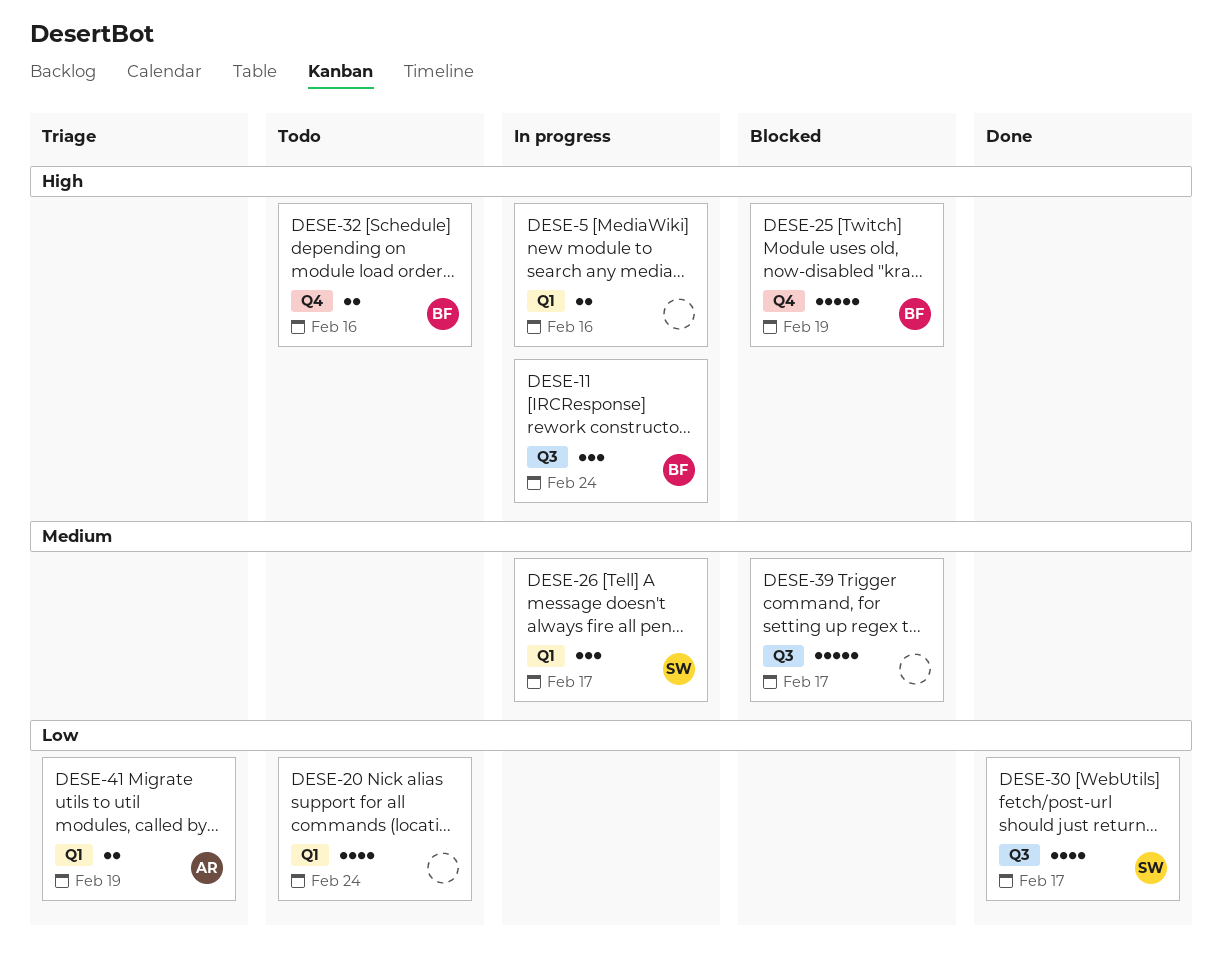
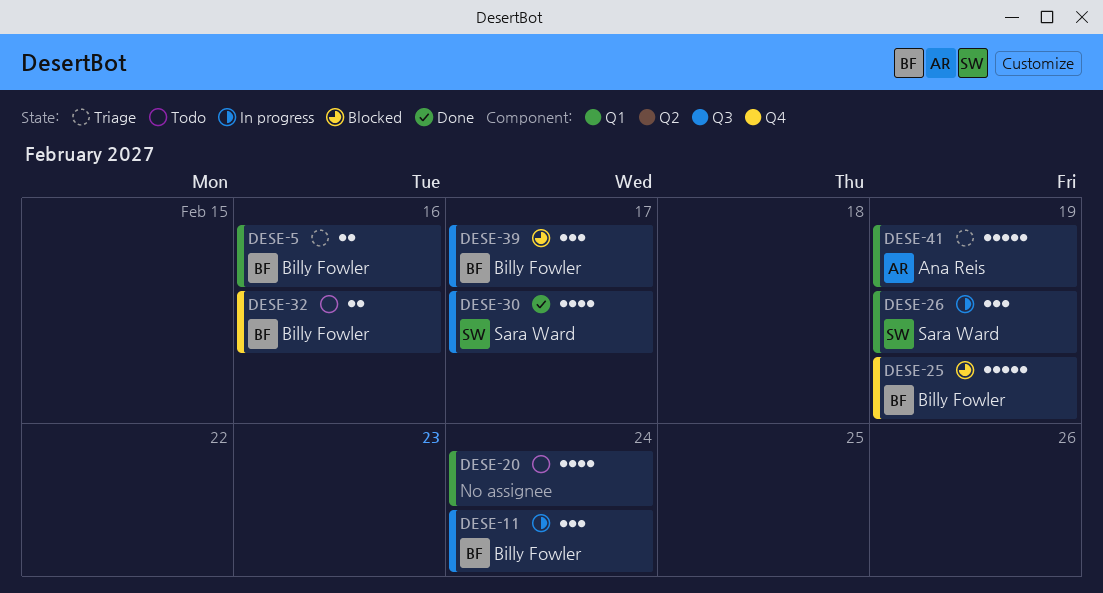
DESE-5, status: In progress -> Triage
DESE-5, owner: none -> Billy Fowler
DESE-26, due: Feb 17 -> Feb 19
DESE-39, owner: none -> Billy Fowler
DESE-39, estimate: 5 -> 3
DESE-41, estimate: 2 -> 5

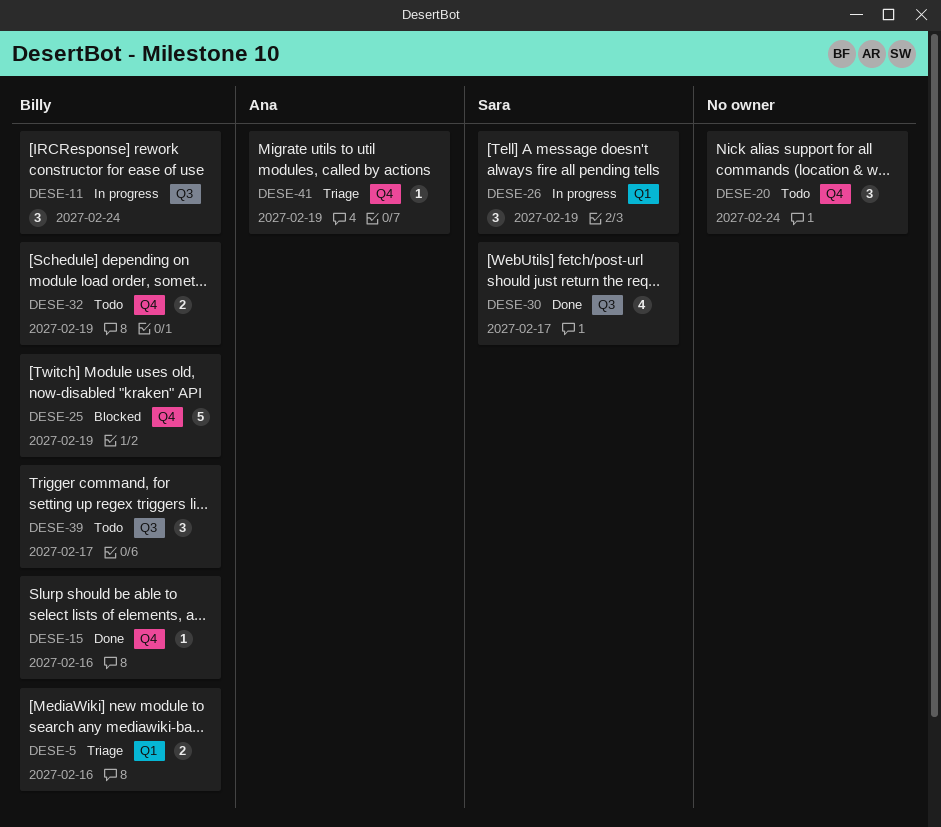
DESE-15: none -> present
DESE-20, label: Q1 -> Q4
DESE-20, estimate: 4 -> 3
DESE-32, due: Feb 16 -> Feb 19
DESE-39, status: Blocked -> Todo
DESE-41, label: Q1 -> Q4
DESE-41, estimate: 5 -> 1

